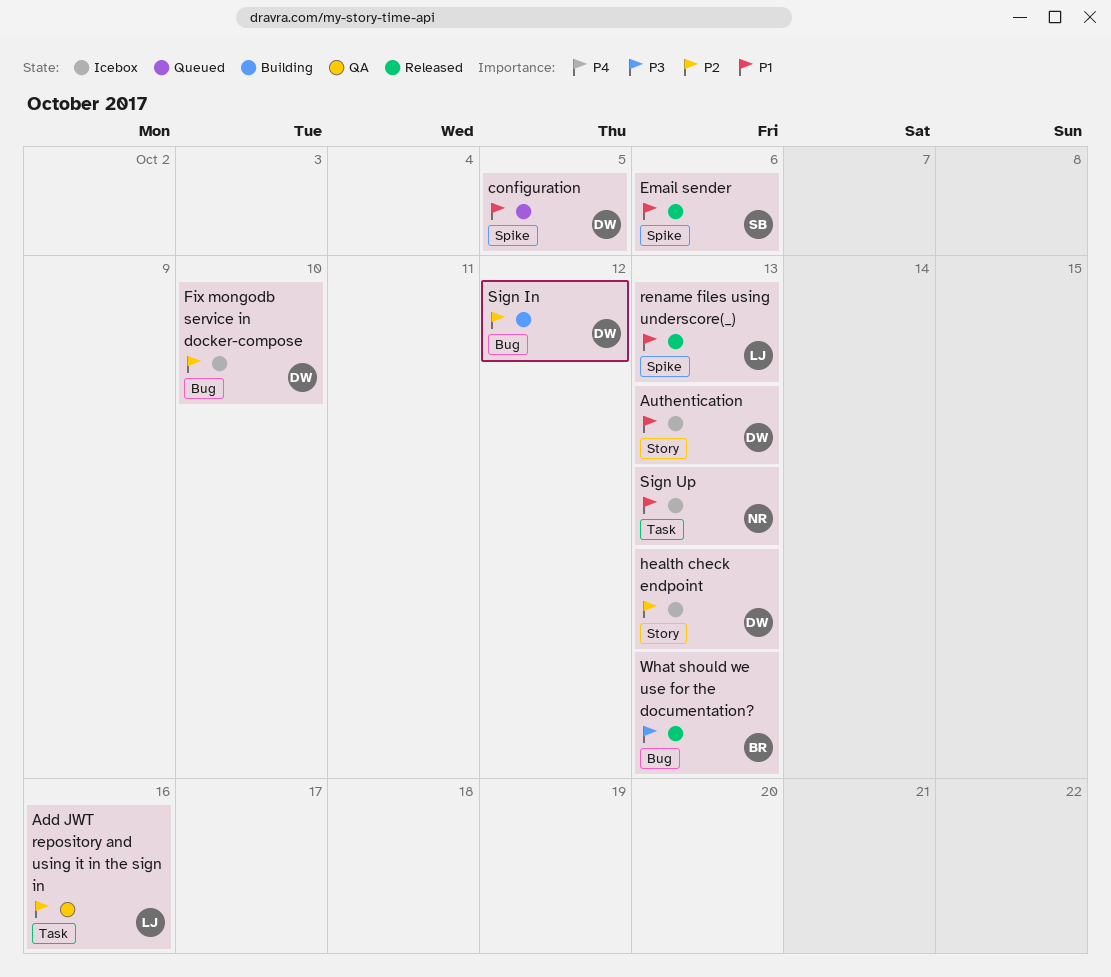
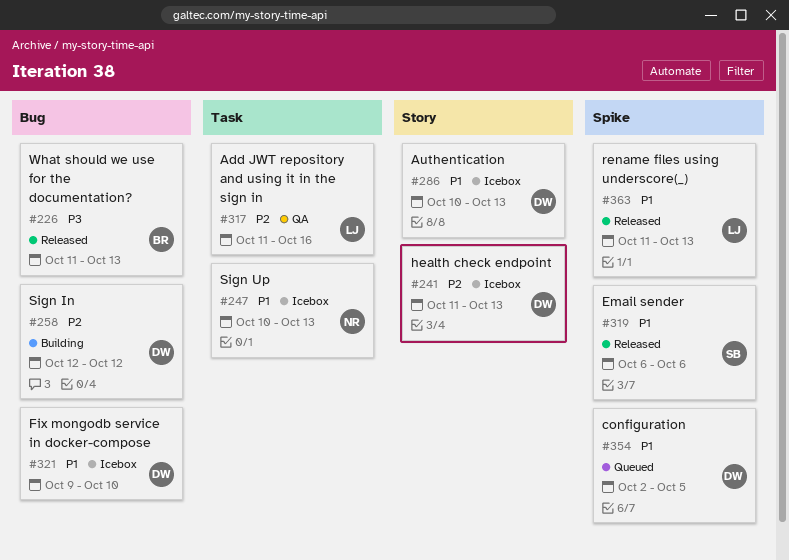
Fix mongodb service in docker-compose, priority: P2 -> P1

